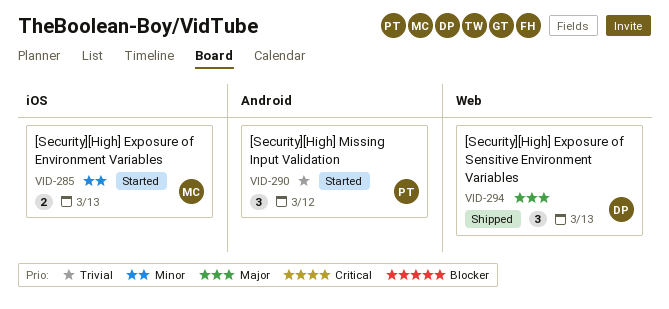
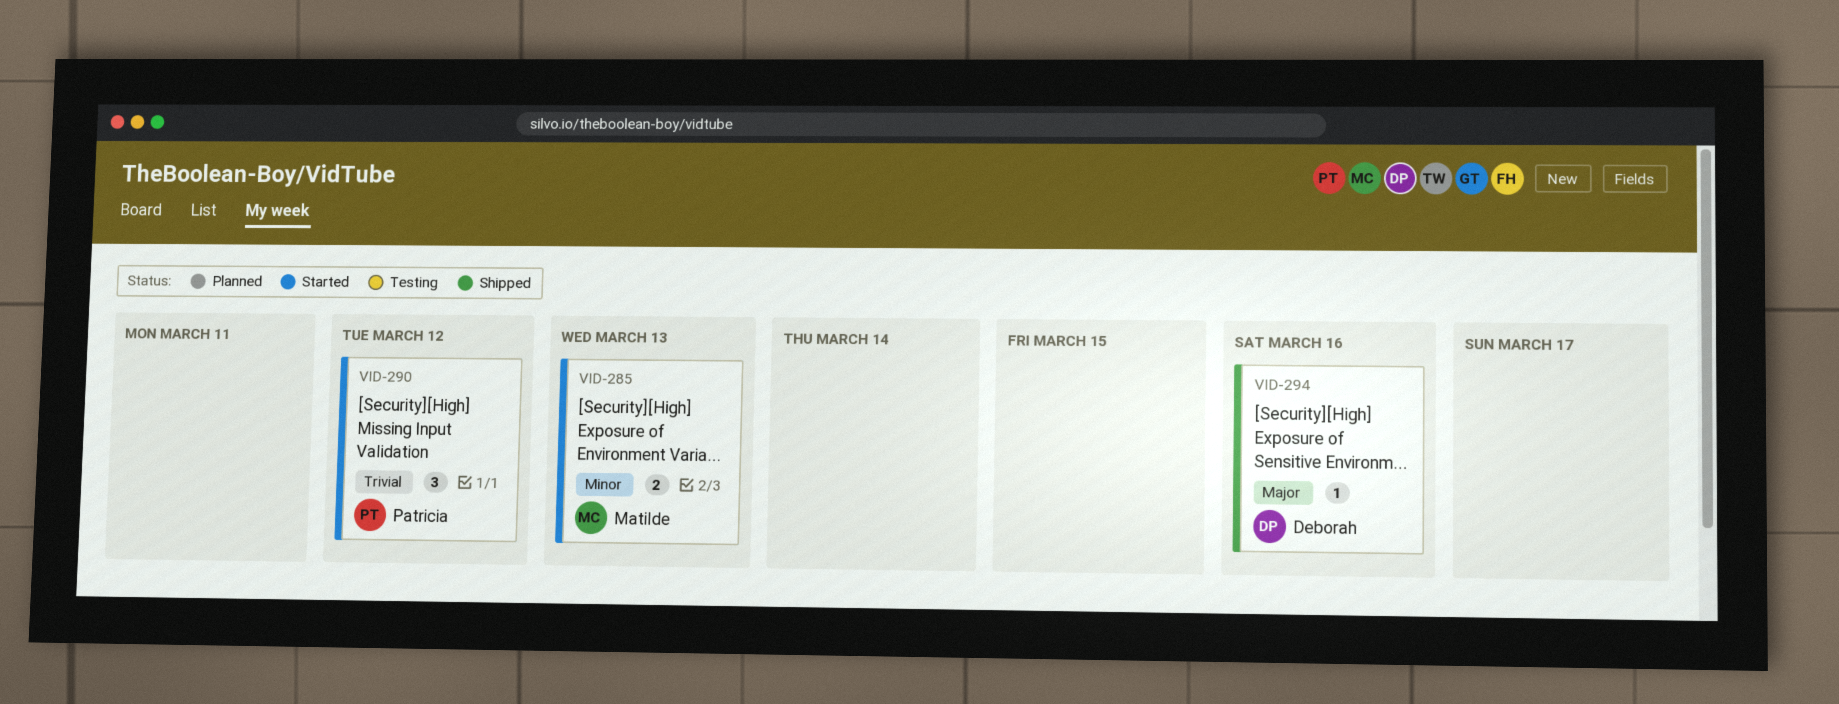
VID-294, estimate: 3 -> 1
VID-294, due: Mar 13 -> Mar 16

